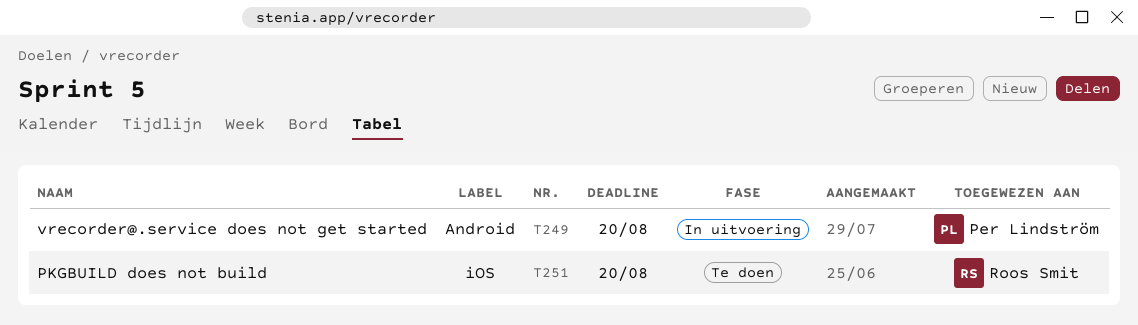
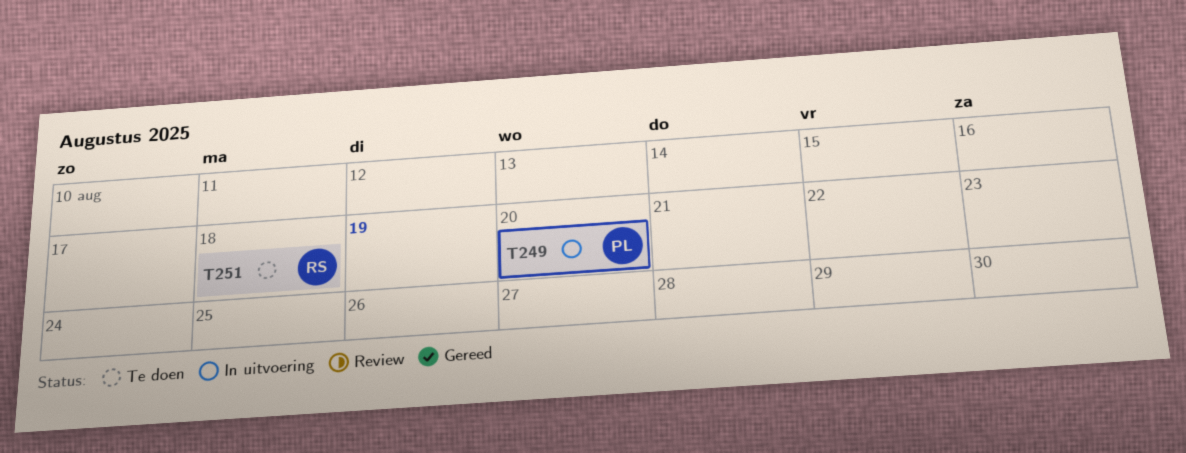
T251, due: Aug 20 -> Aug 18

